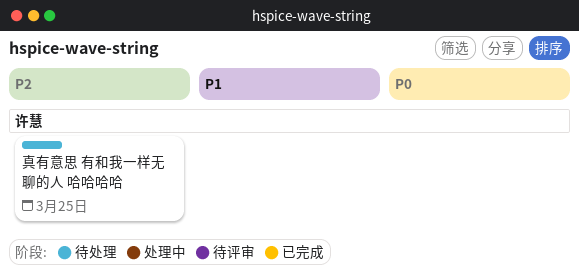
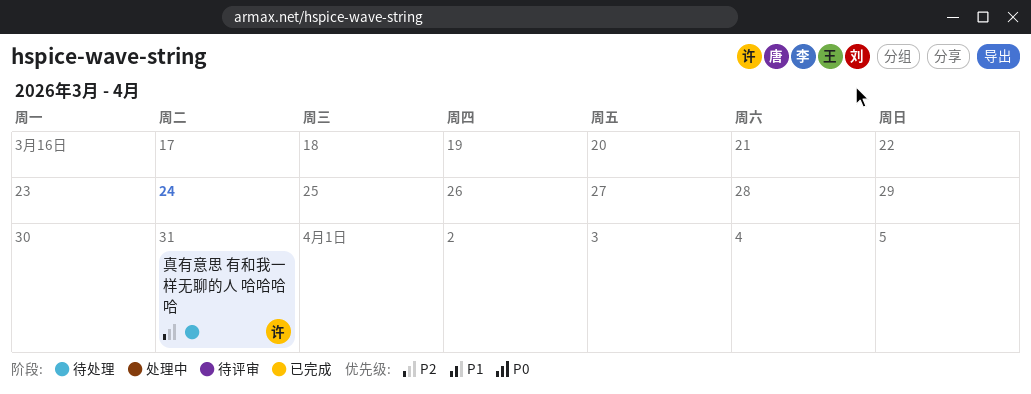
真有意思 有和我一样无聊的人 哈哈哈哈, due: Mar 25 -> Mar 31

